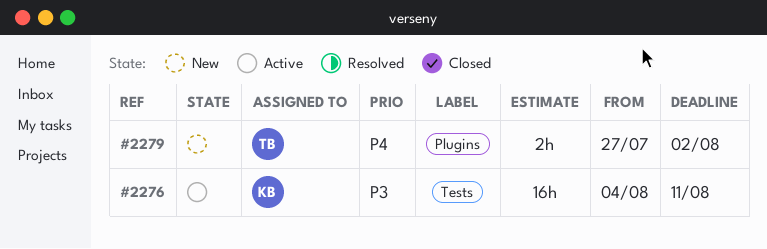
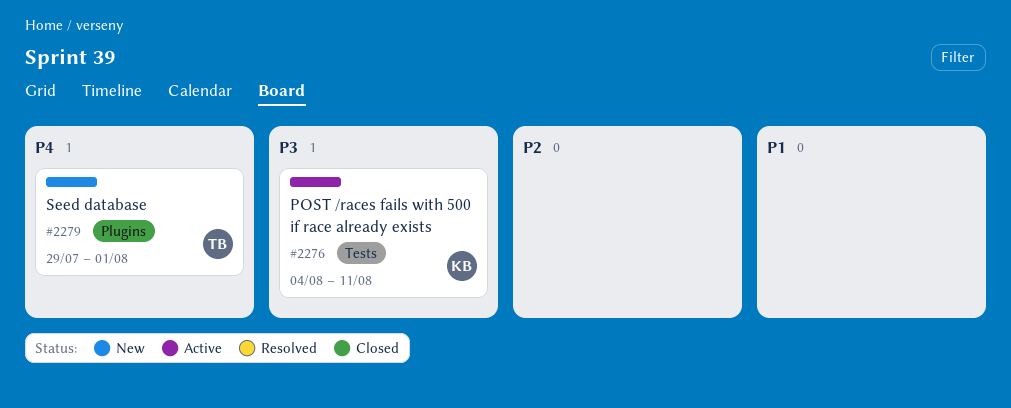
#2279, start: Jul 27 -> Jul 29
#2279, due: Aug 2 -> Aug 1

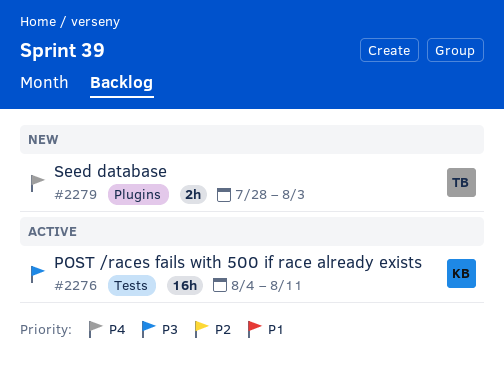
#2279, start: Jul 29 -> Jul 28
#2279, due: Aug 1 -> Aug 3

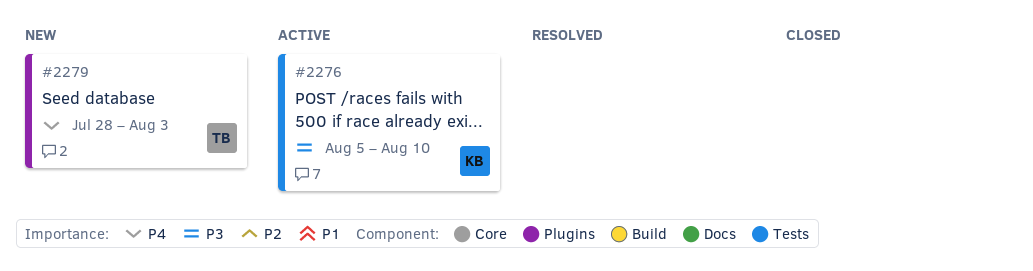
#2276, start: Aug 4 -> Aug 5
#2276, due: Aug 11 -> Aug 10

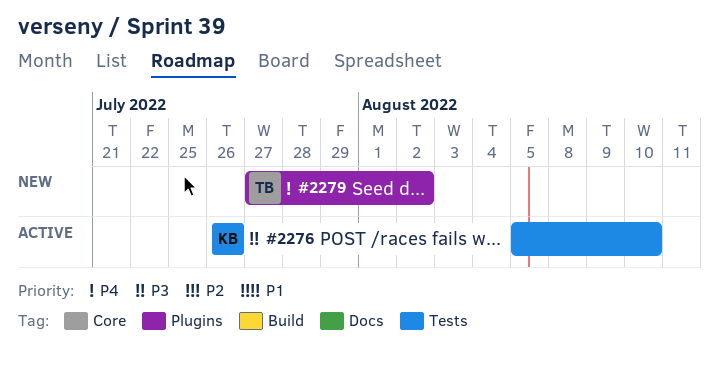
#2279, start: Jul 28 -> Jul 27
#2279, due: Aug 3 -> Aug 2

